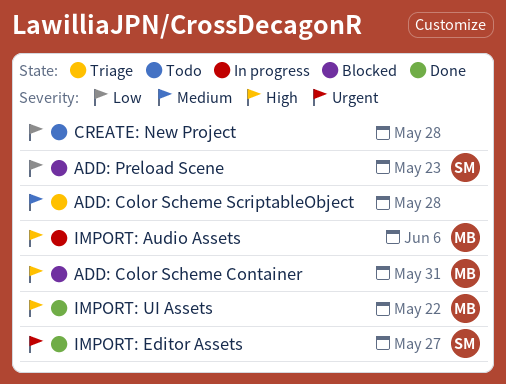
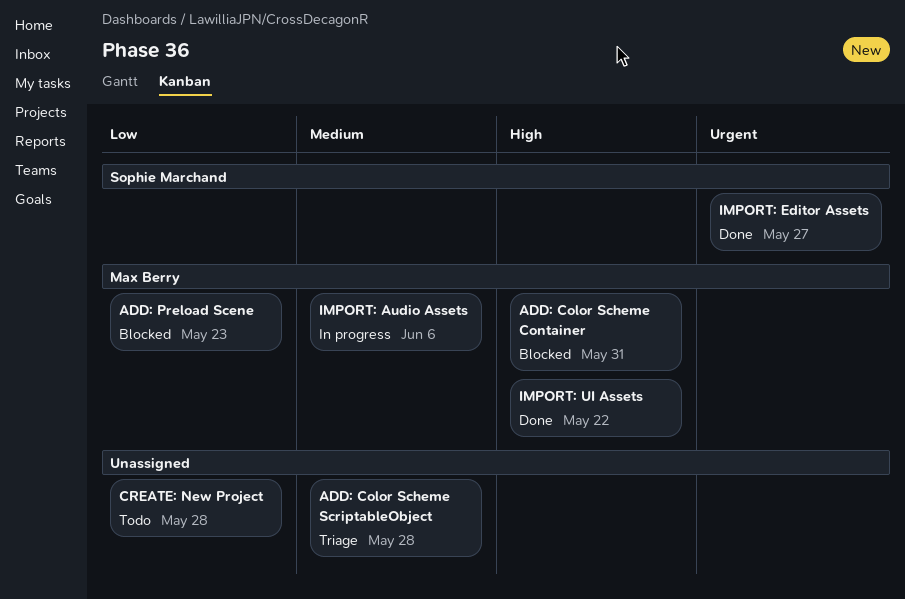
ADD: Preload Scene, owner: Sophie Marchand -> Max Berry
IMPORT: Audio Assets, priority: High -> Medium

